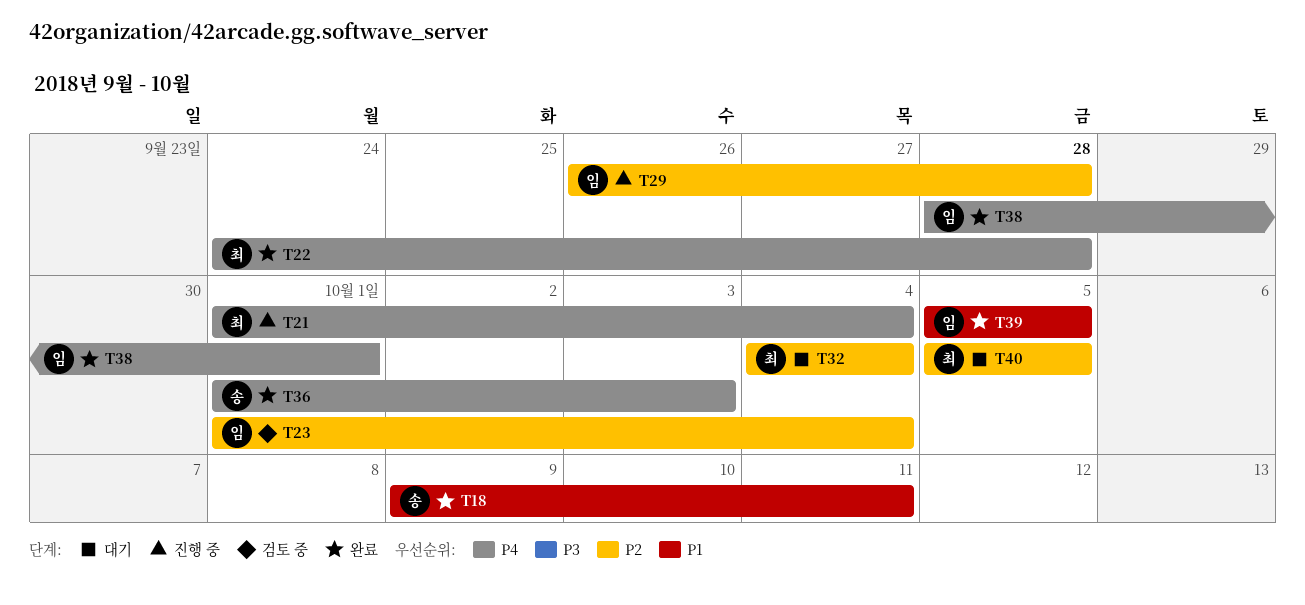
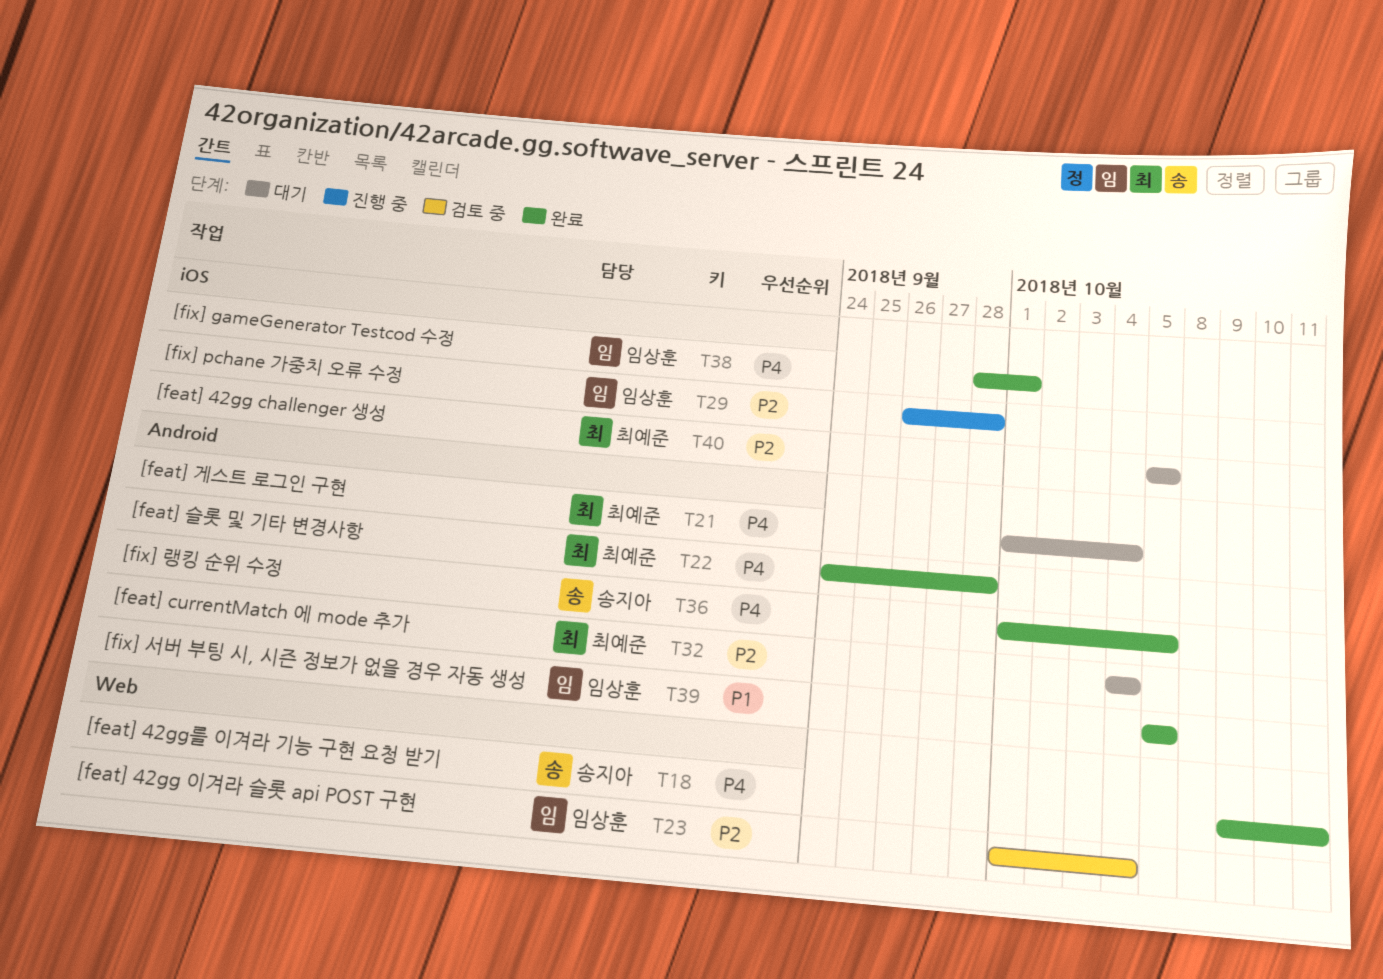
T18, priority: P1 -> P4
T21, status: 진행 중 -> 대기
T36, due: Oct 3 -> Oct 5

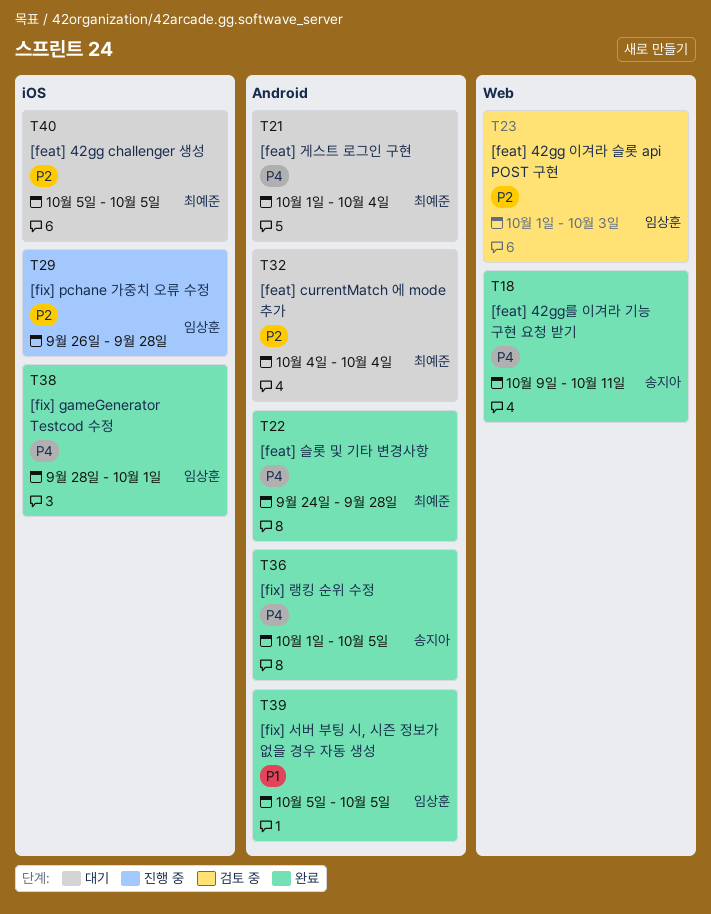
T23, due: Oct 4 -> Oct 3

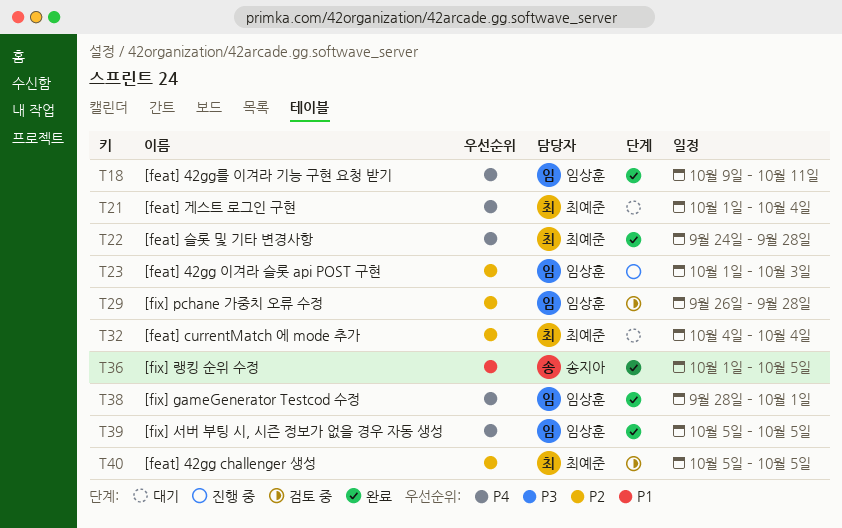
T18, owner: 송지아 -> 임상훈
T23, status: 검토 중 -> 진행 중
T29, status: 진행 중 -> 검토 중
T36, priority: P4 -> P1
T39, priority: P1 -> P4
T40, status: 대기 -> 검토 중

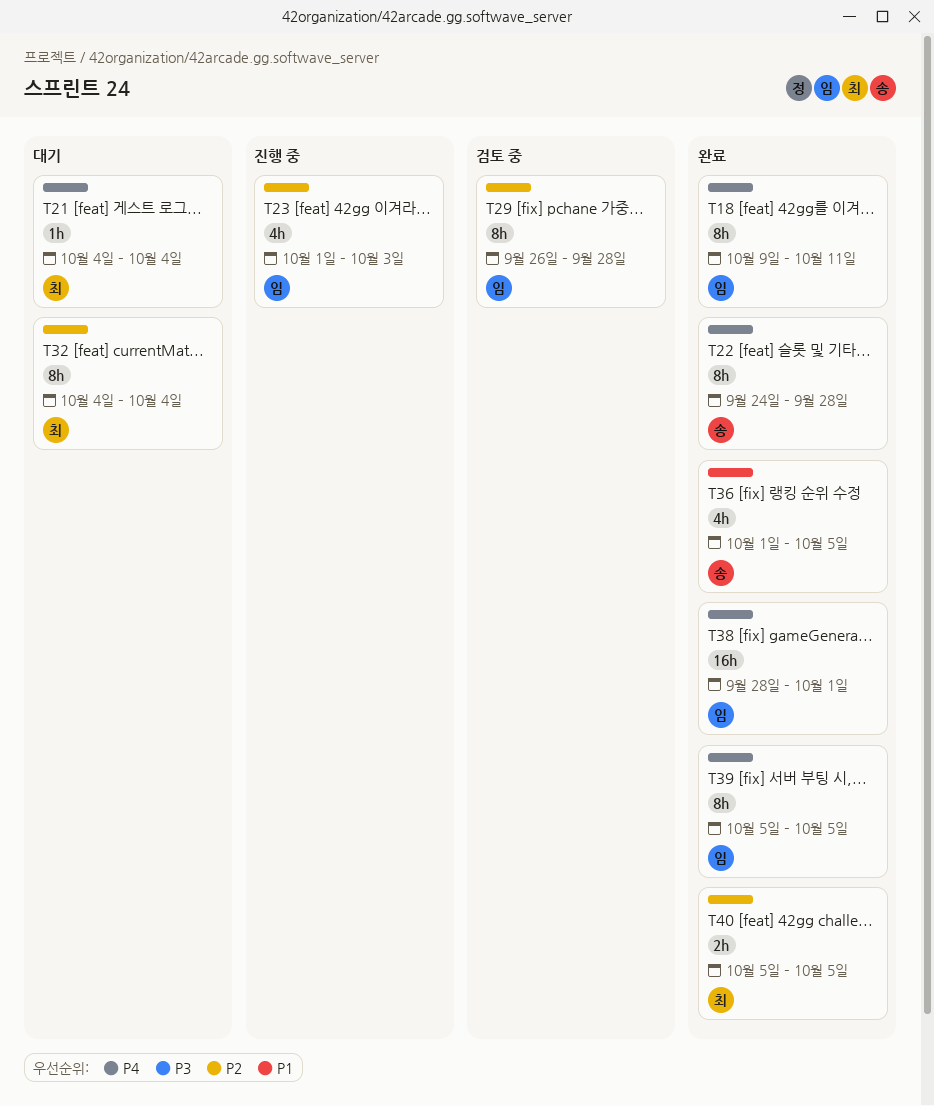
T21, start: Oct 1 -> Oct 4
T22, owner: 최예준 -> 송지아
T40, status: 검토 중 -> 완료

